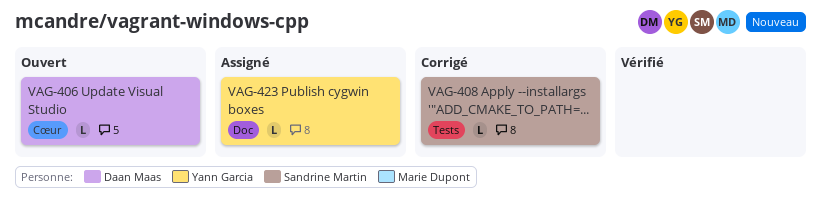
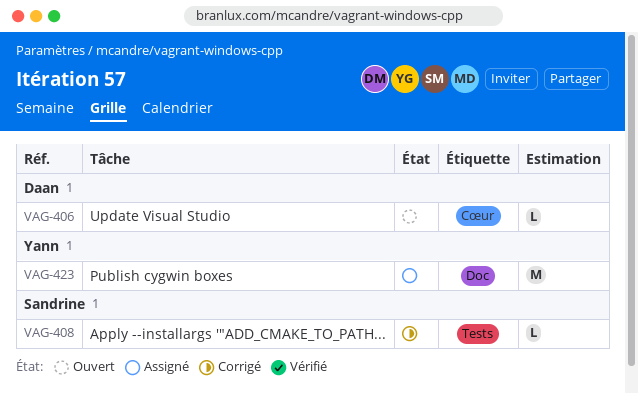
VAG-423, estimate: L -> M

